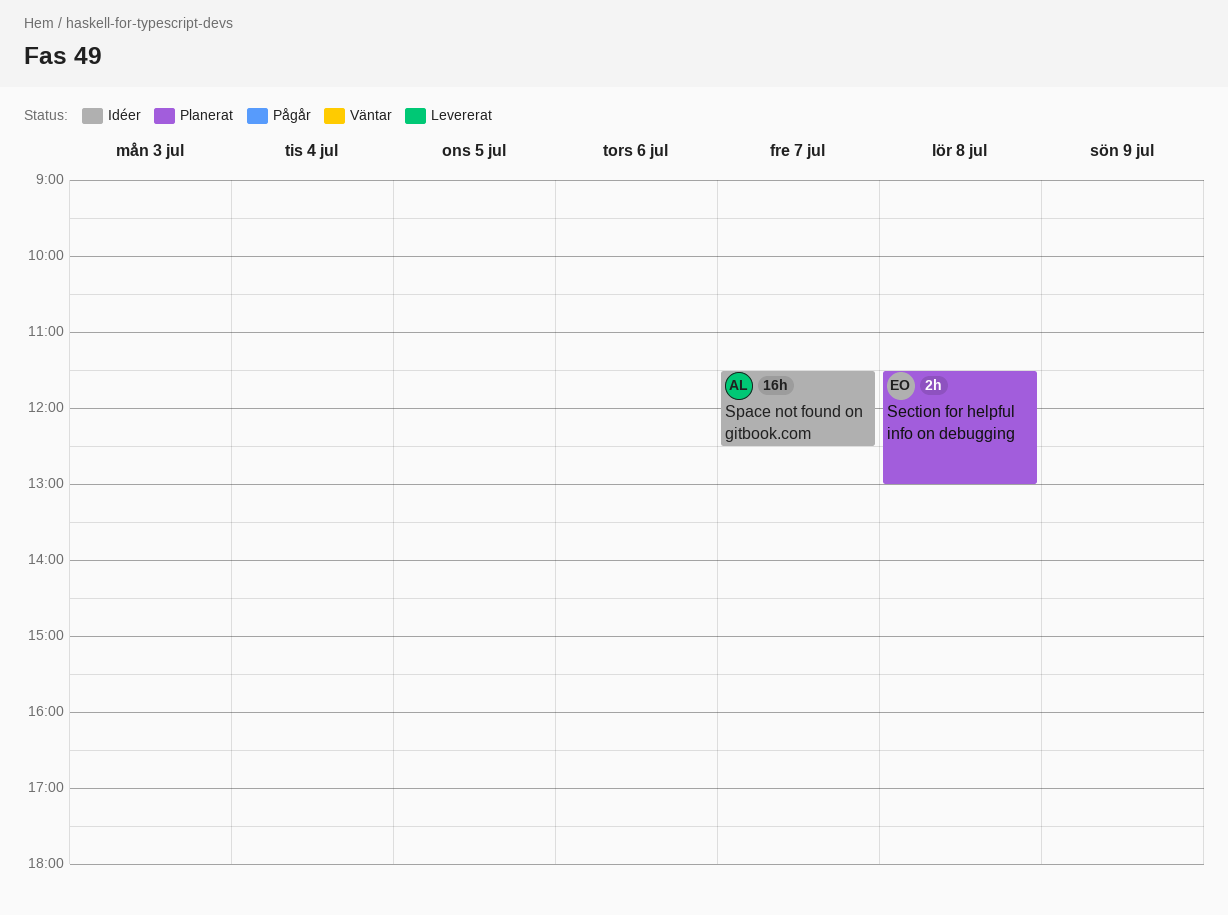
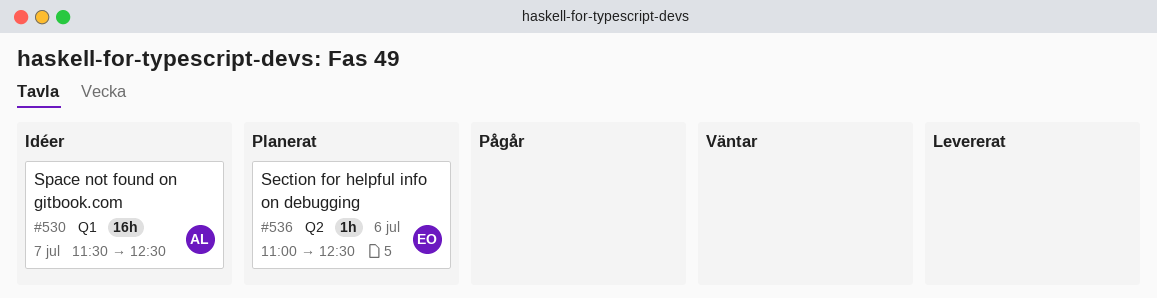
Section for helpful info on debugging, estimate: 2h -> 1h
Section for helpful info on debugging, day: Jul 8 -> Jul 6
Section for helpful info on debugging, begins: 11:30 -> 11:00
Section for helpful info on debugging, ends: 13:00 -> 12:30

